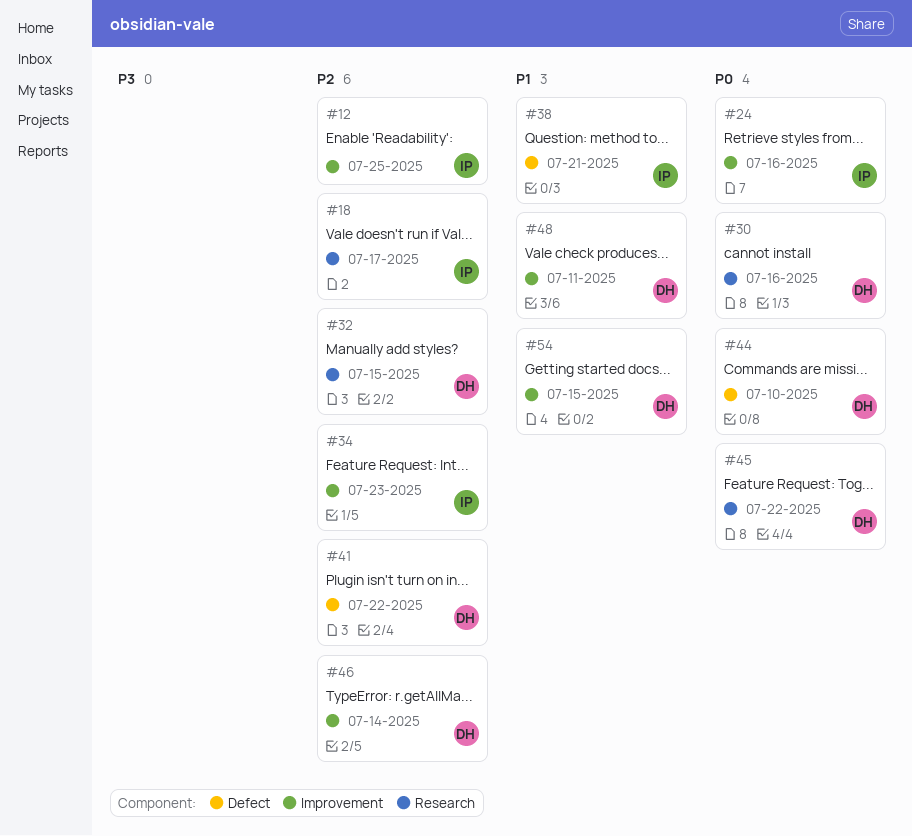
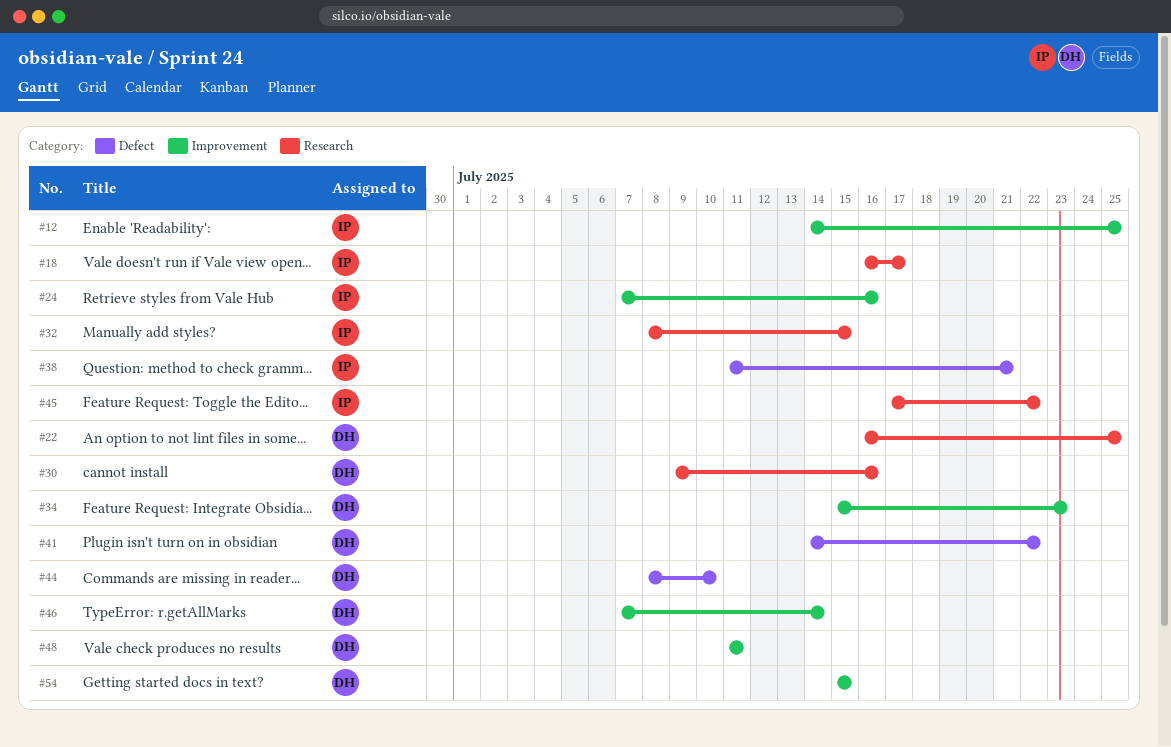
#22: none -> present
#32, owner: DH -> IP
#34, owner: IP -> DH
#45, owner: DH -> IP

